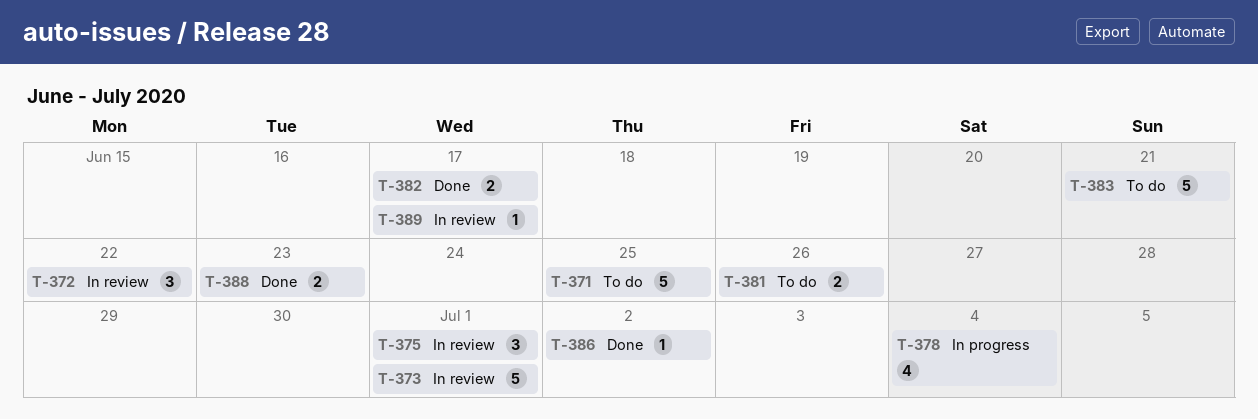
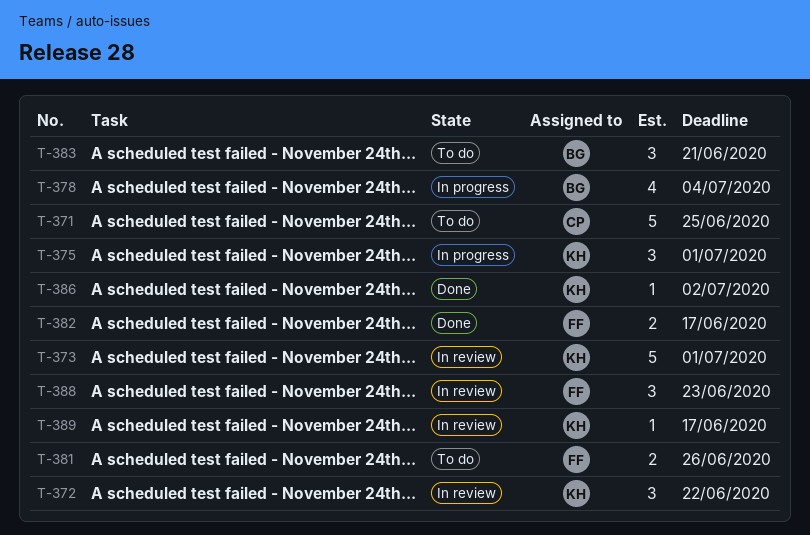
T-375, status: In review -> In progress
T-383, estimate: 5 -> 3
T-388, status: Done -> In review
T-388, estimate: 2 -> 3

